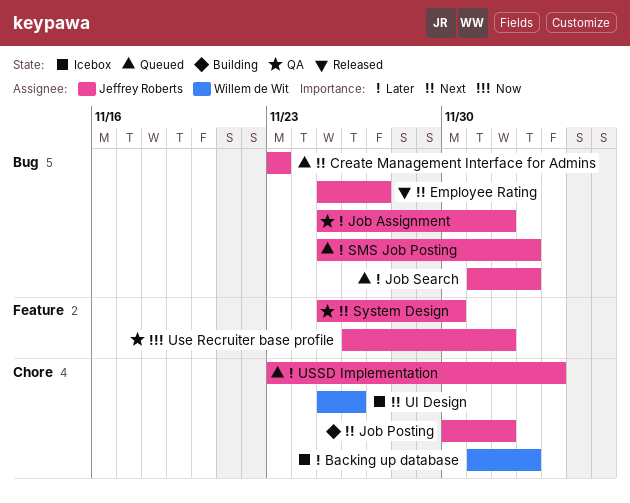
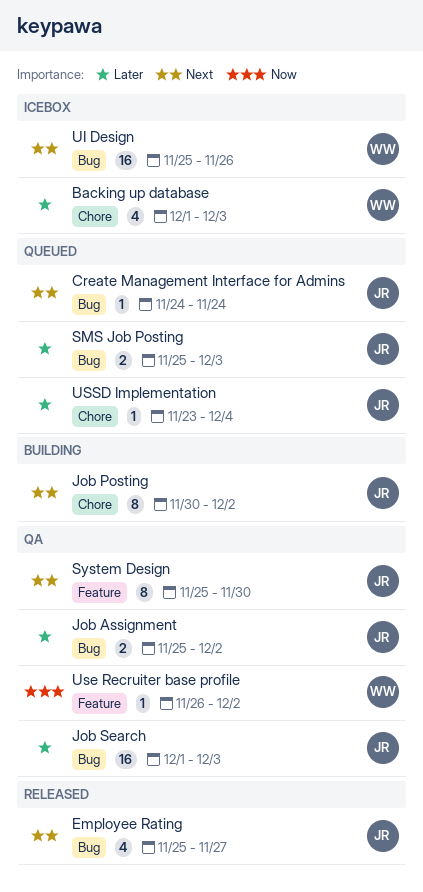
Create Management Interface for Admins, start: Nov 23 -> Nov 24
Create Management Interface for Admins, due: Nov 23 -> Nov 24
Job Search, status: Queued -> QA
UI Design, label: Chore -> Bug
Use Recruiter base profile, owner: Jeffrey Roberts -> Willem de Wit

